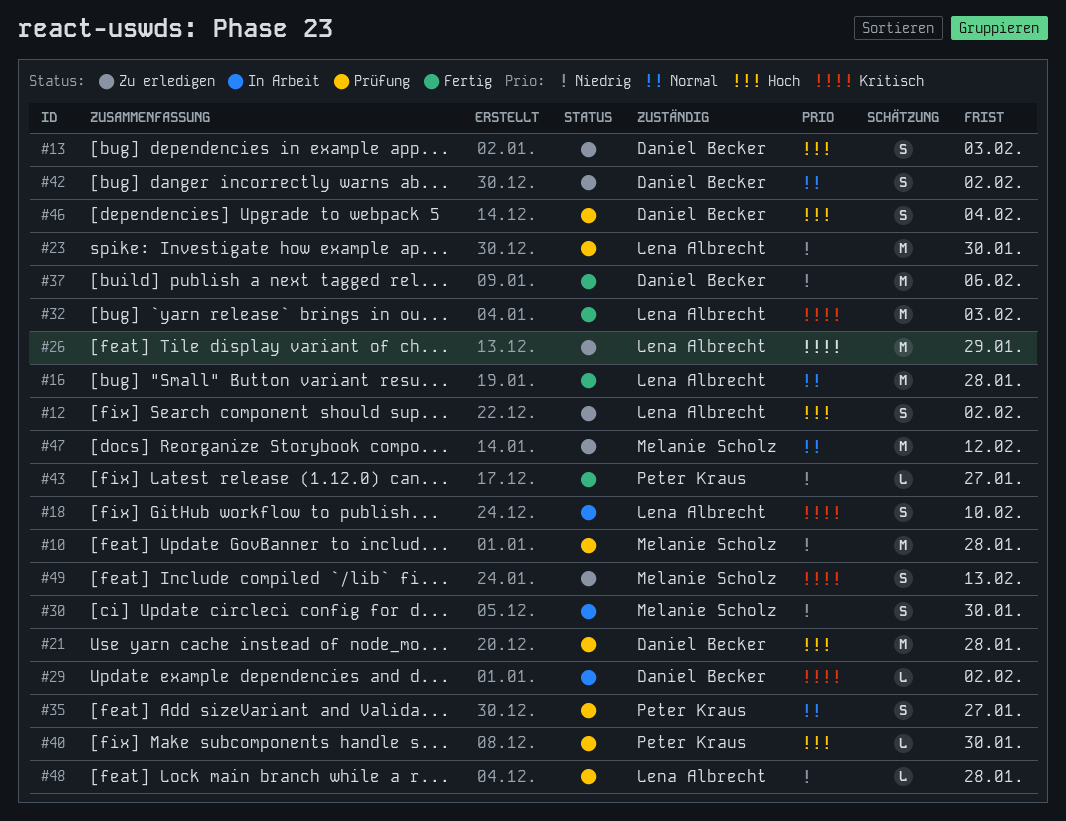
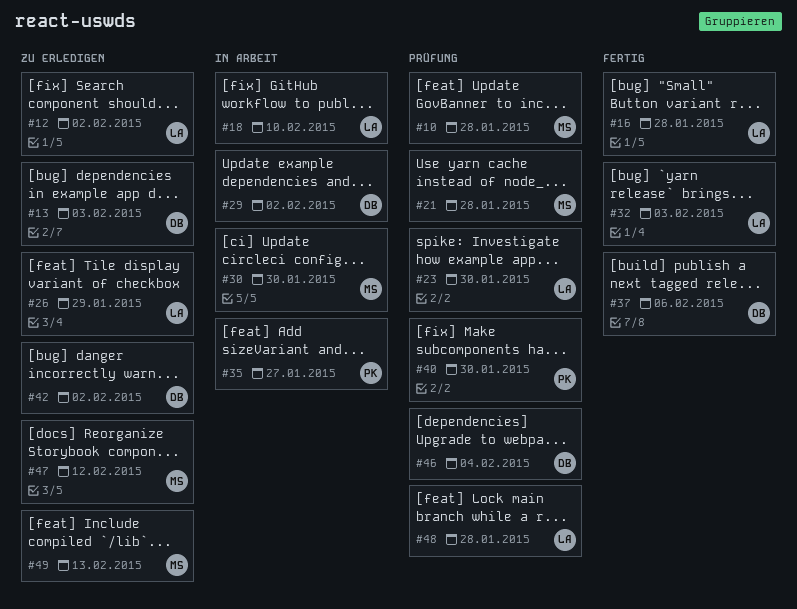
#21, owner: Daniel Becker -> Melanie Scholz
#35, status: Prüfung -> In Arbeit
#43: present -> none

